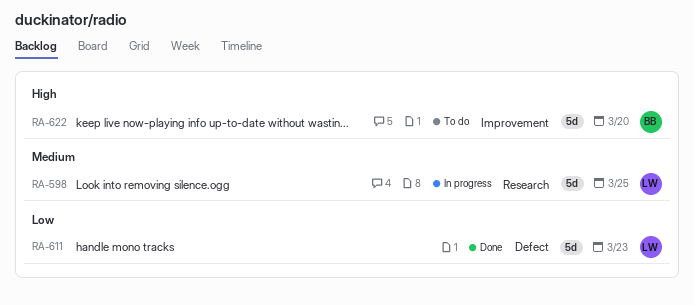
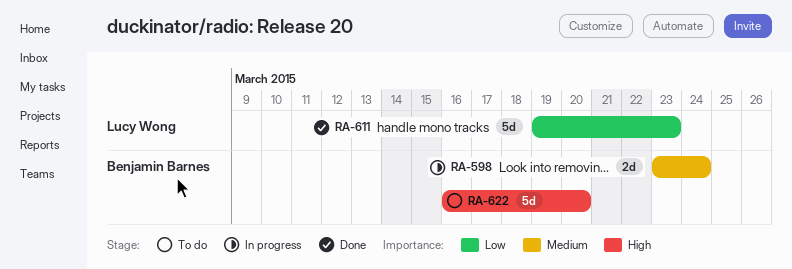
RA-598, owner: Lucy Wong -> Benjamin Barnes
RA-598, estimate: 5d -> 2d
RA-598, due: Mar 25 -> Mar 24

